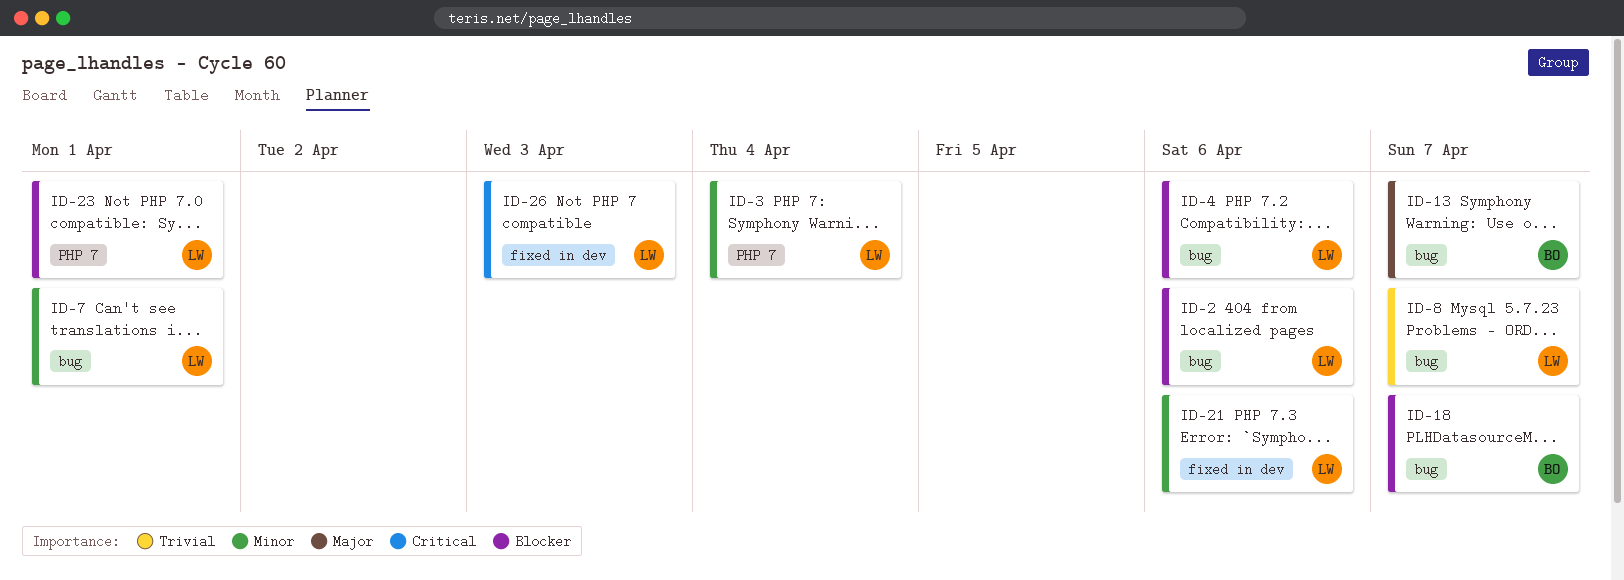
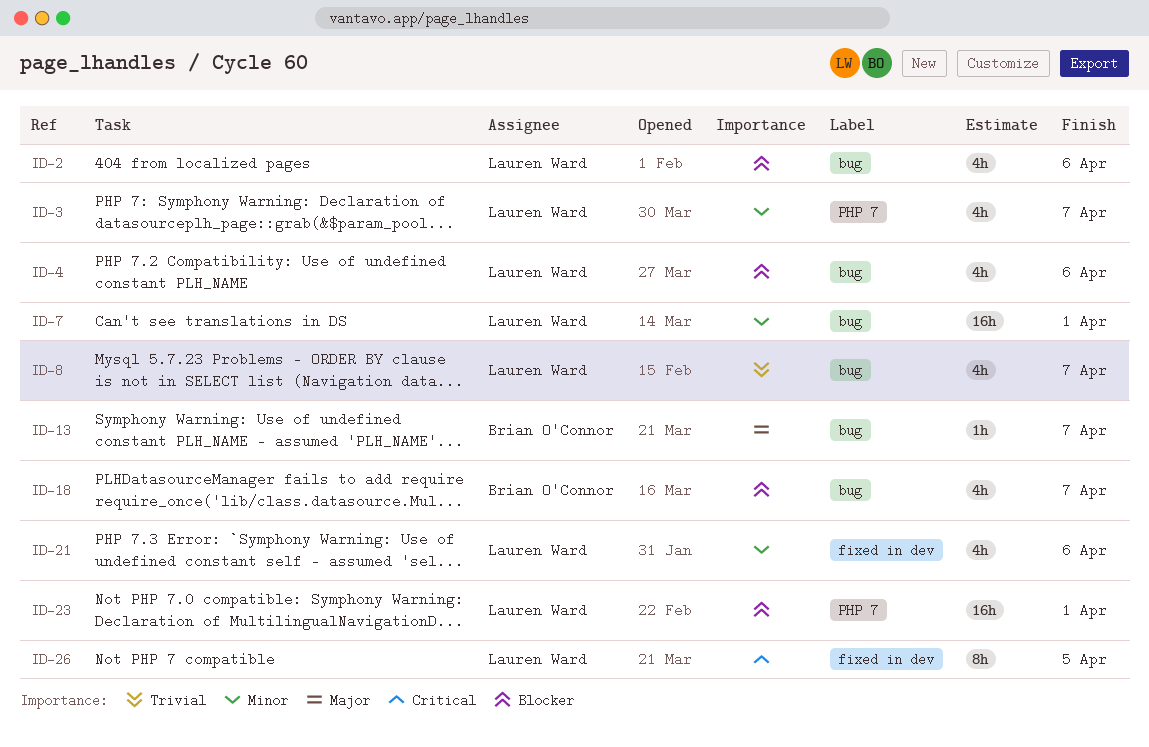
ID-3, due: Apr 4 -> Apr 7
ID-26, due: Apr 3 -> Apr 5

